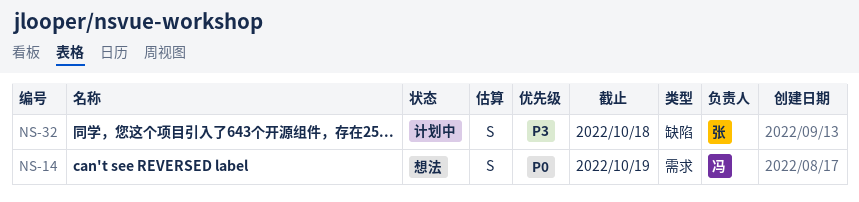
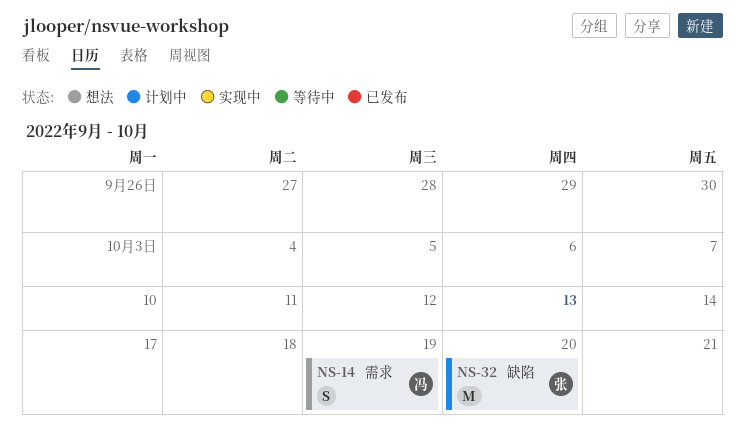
NS-32, estimate: S -> M
NS-32, due: Oct 18 -> Oct 20

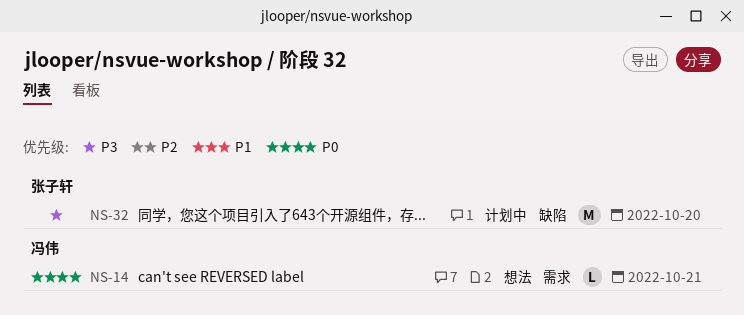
NS-14, estimate: S -> L
NS-14, due: Oct 19 -> Oct 21

